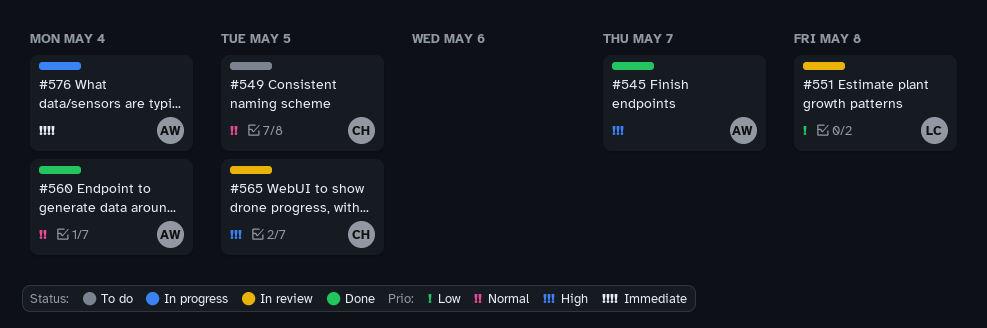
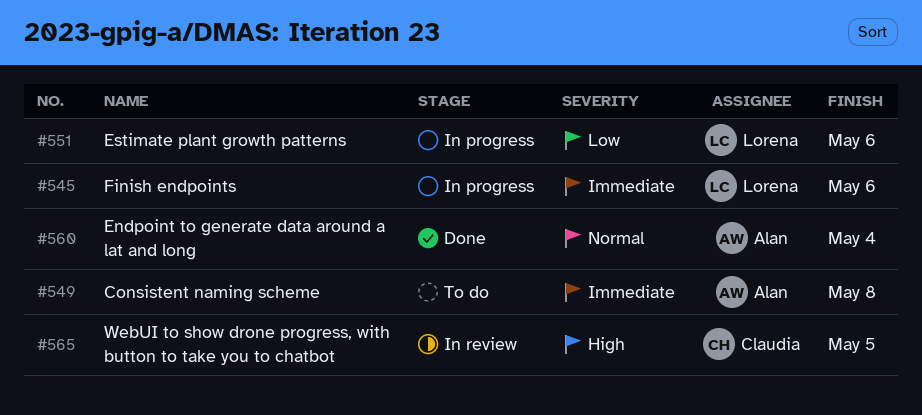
#545, status: Done -> In progress
#545, owner: Alan -> Lorena
#545, priority: High -> Immediate
#545, due: May 7 -> May 6
#549, owner: Claudia -> Alan
#549, priority: Normal -> Immediate
#549, due: May 5 -> May 8
#551, status: In review -> In progress
#551, due: May 8 -> May 6
#576: present -> none

